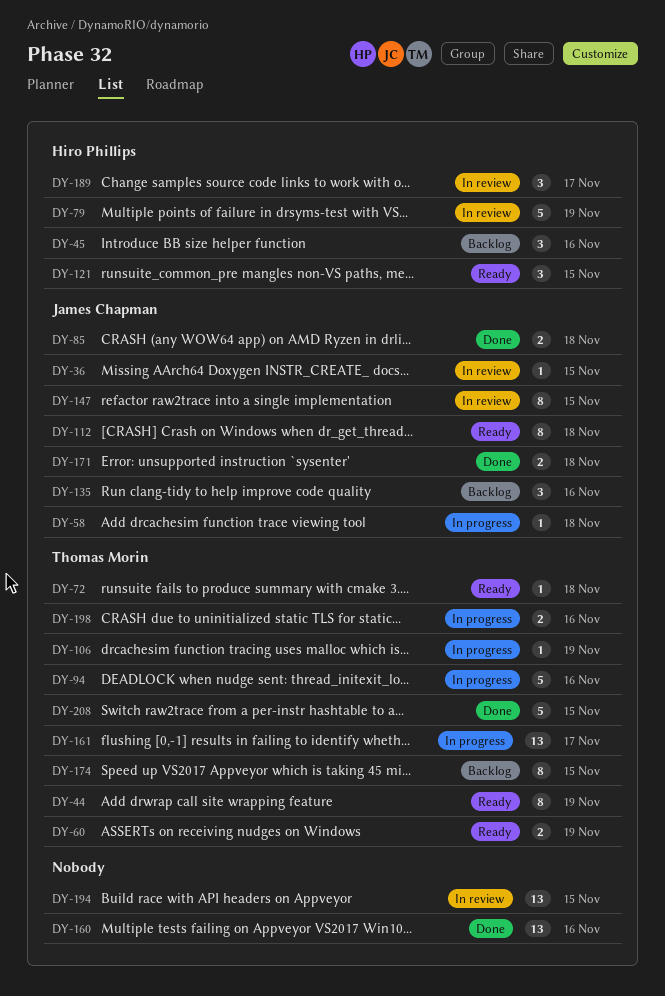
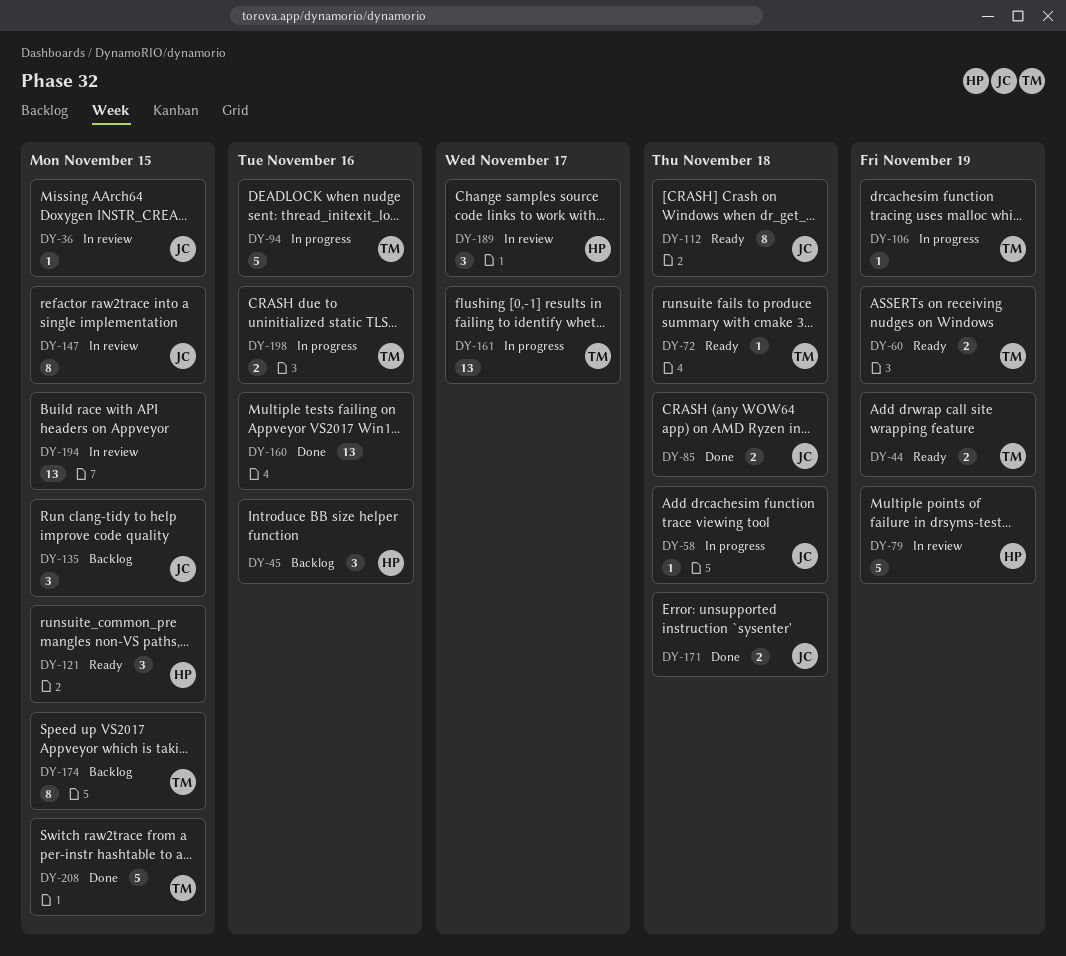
DY-44, estimate: 8 -> 2
DY-135, due: Nov 16 -> Nov 15

